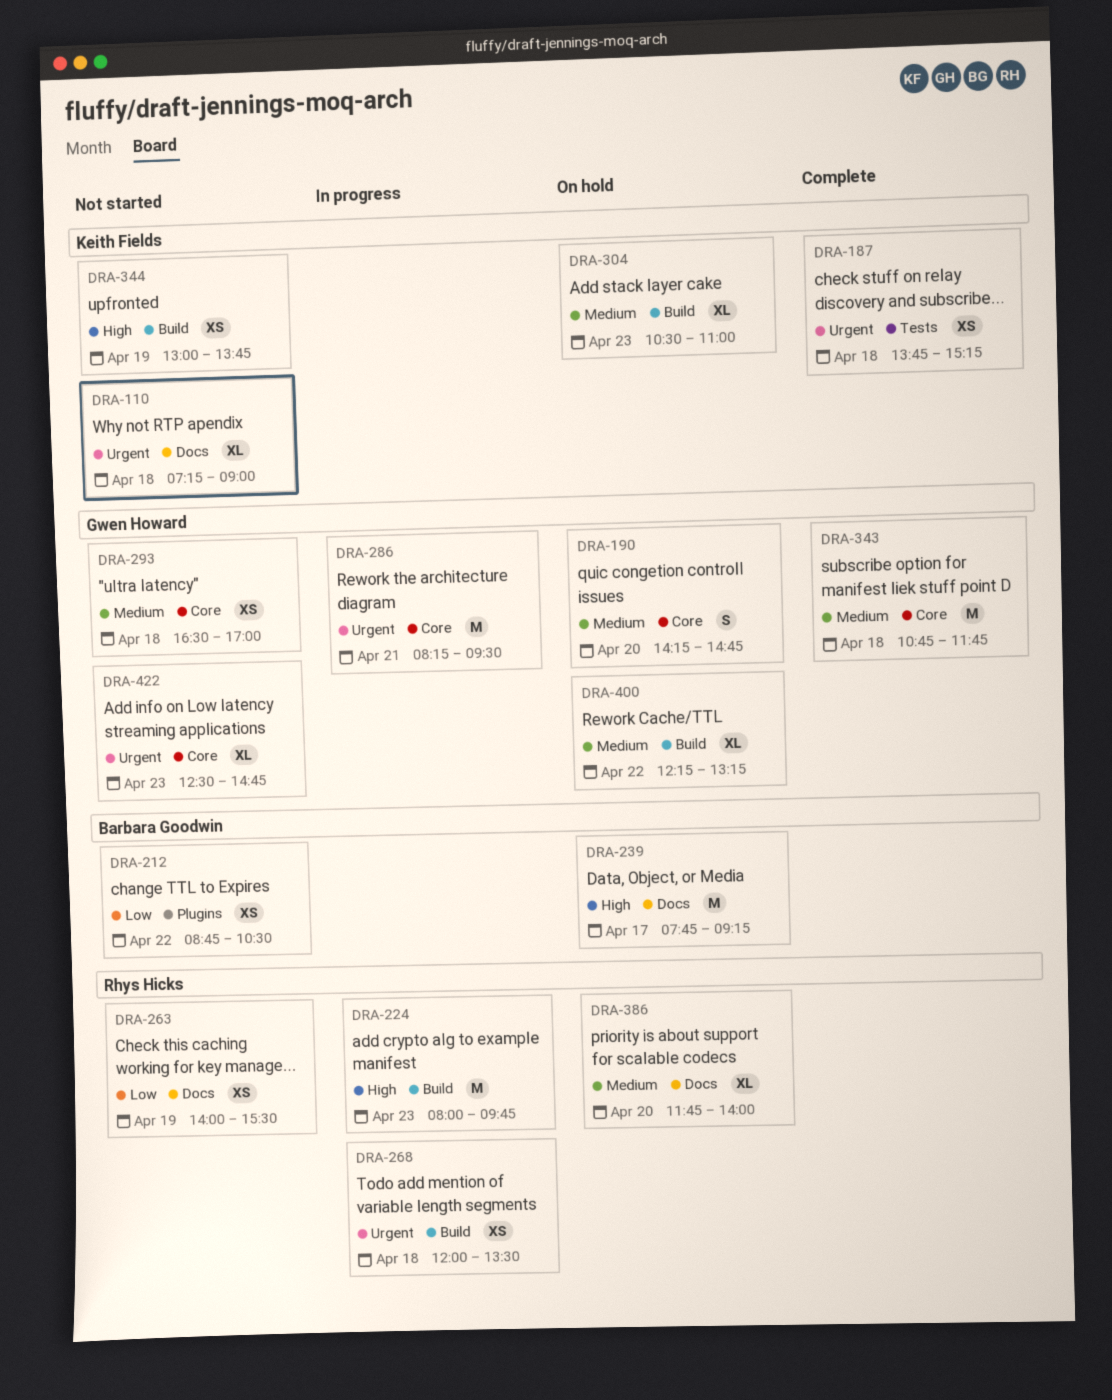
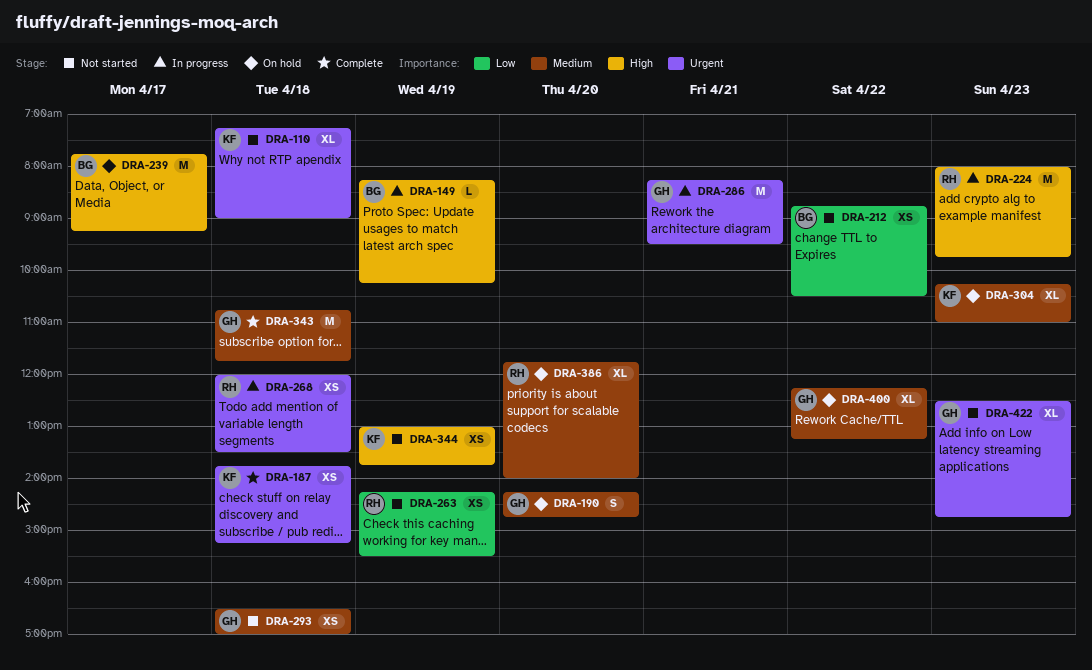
DRA-149: none -> present
DRA-263, begins: 14:00 -> 14:15
DRA-304, begins: 10:30 -> 10:15

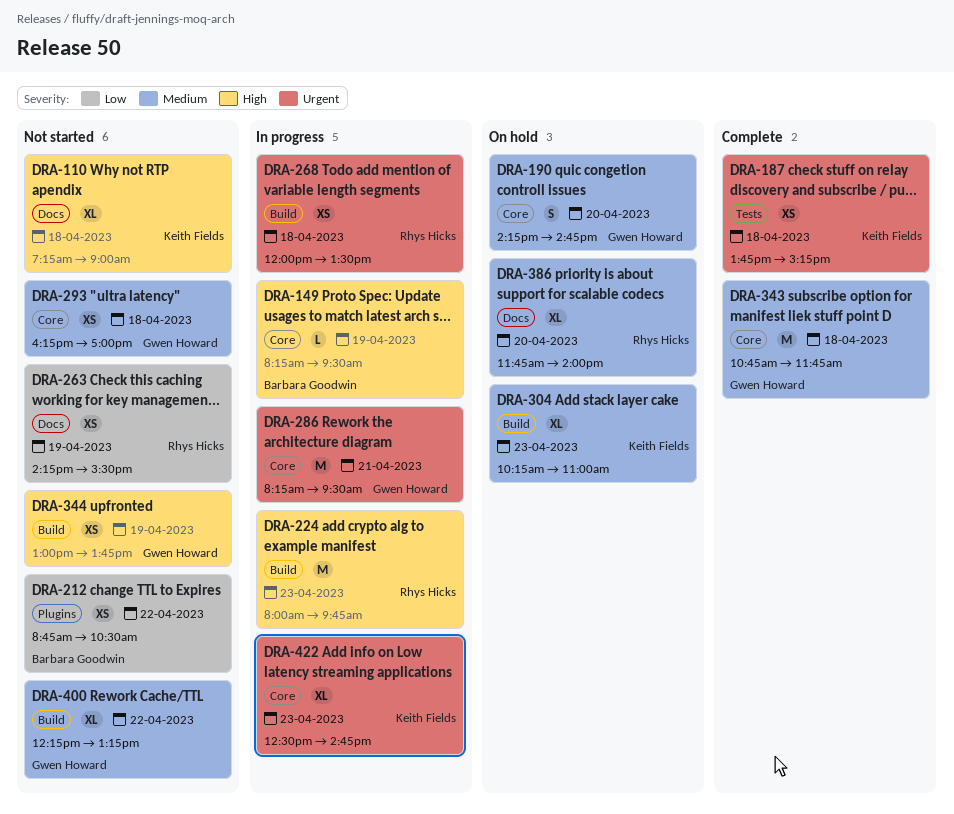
DRA-110, priority: Urgent -> High
DRA-149, ends: 10:15 -> 09:30
DRA-239: present -> none
DRA-293, begins: 16:30 -> 16:15
DRA-344, owner: Keith Fields -> Gwen Howard
DRA-400, status: On hold -> Not started
DRA-422, status: Not started -> In progress
DRA-422, owner: Gwen Howard -> Keith Fields

